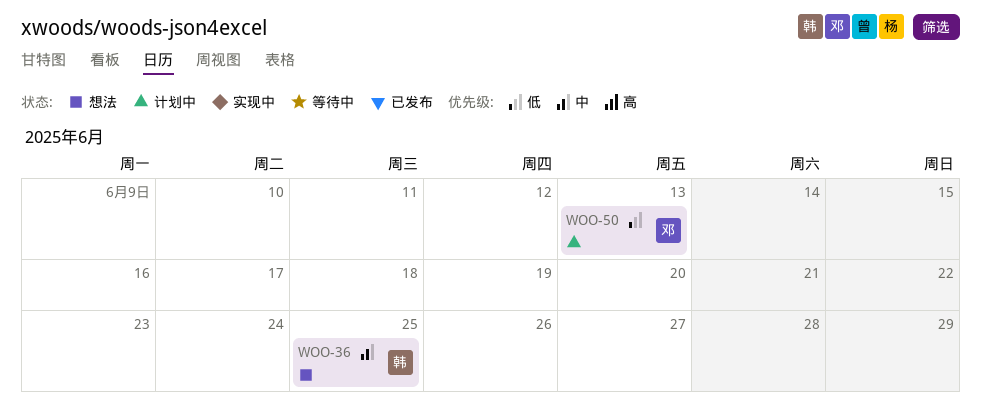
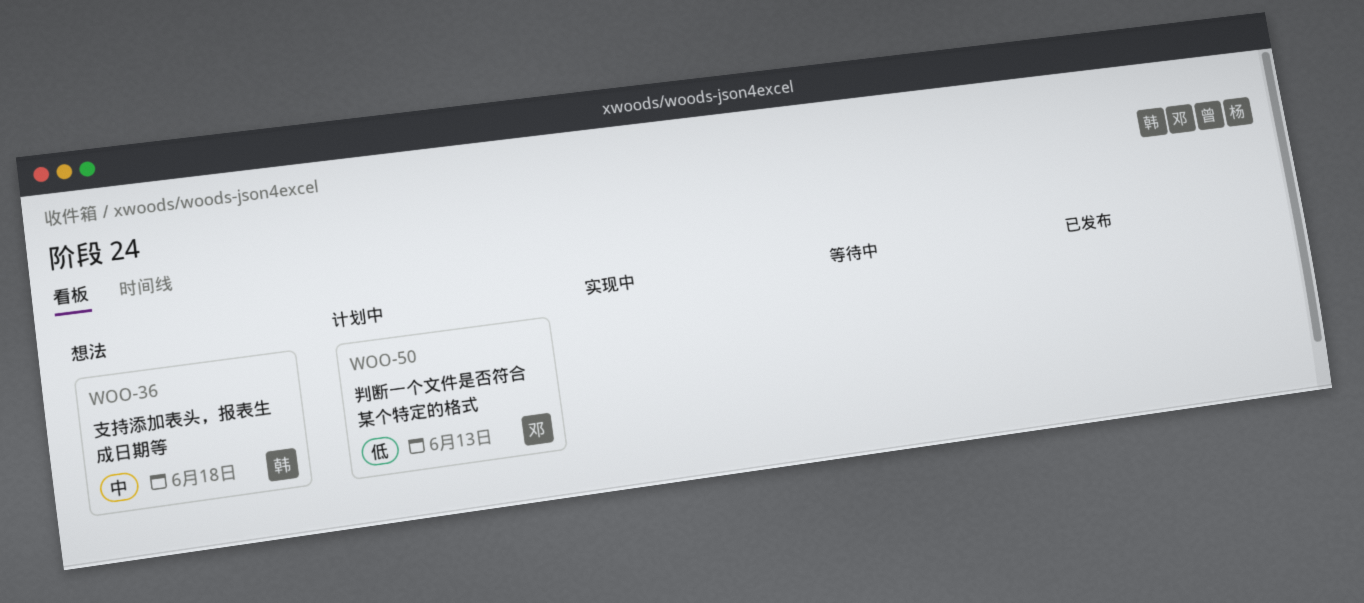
WOO-36, due: Jun 25 -> Jun 18

